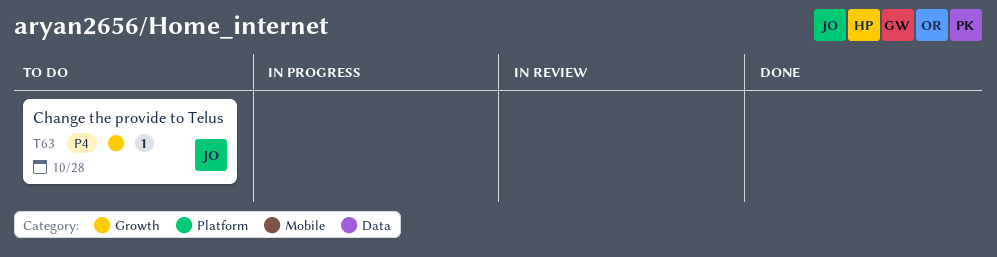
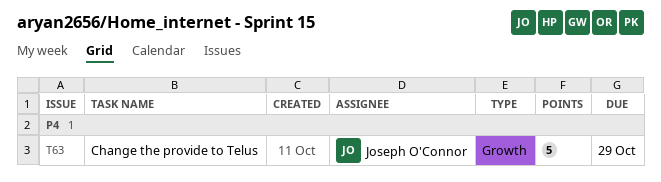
T63, estimate: 1 -> 5
T63, due: Oct 28 -> Oct 29

